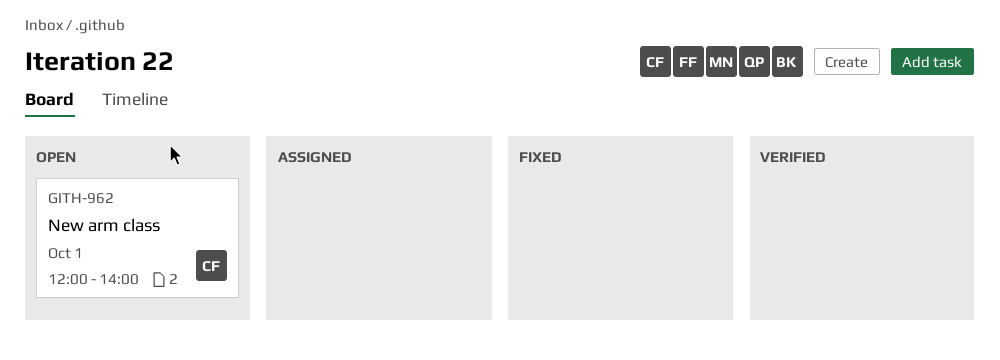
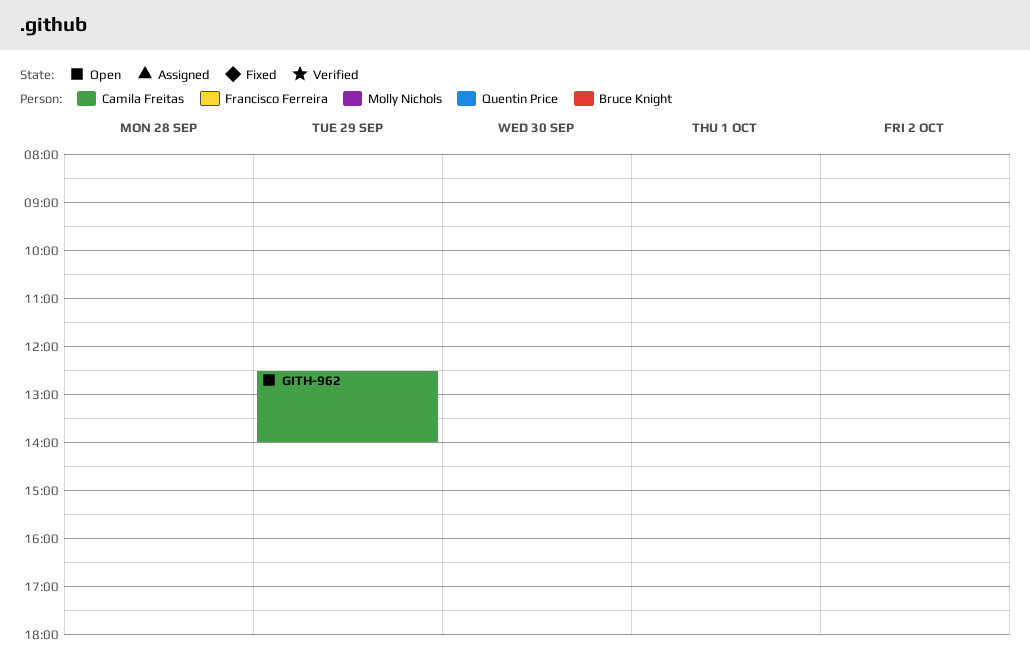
GITH-962, day: Oct 1 -> Sep 29
GITH-962, begins: 12:00 -> 12:30

